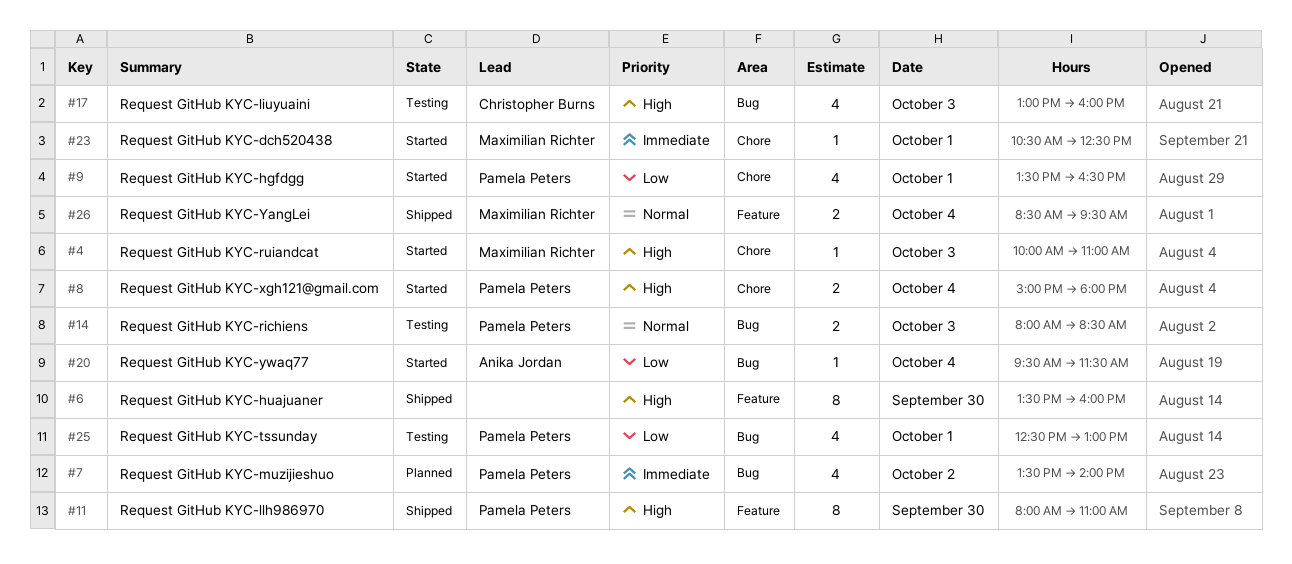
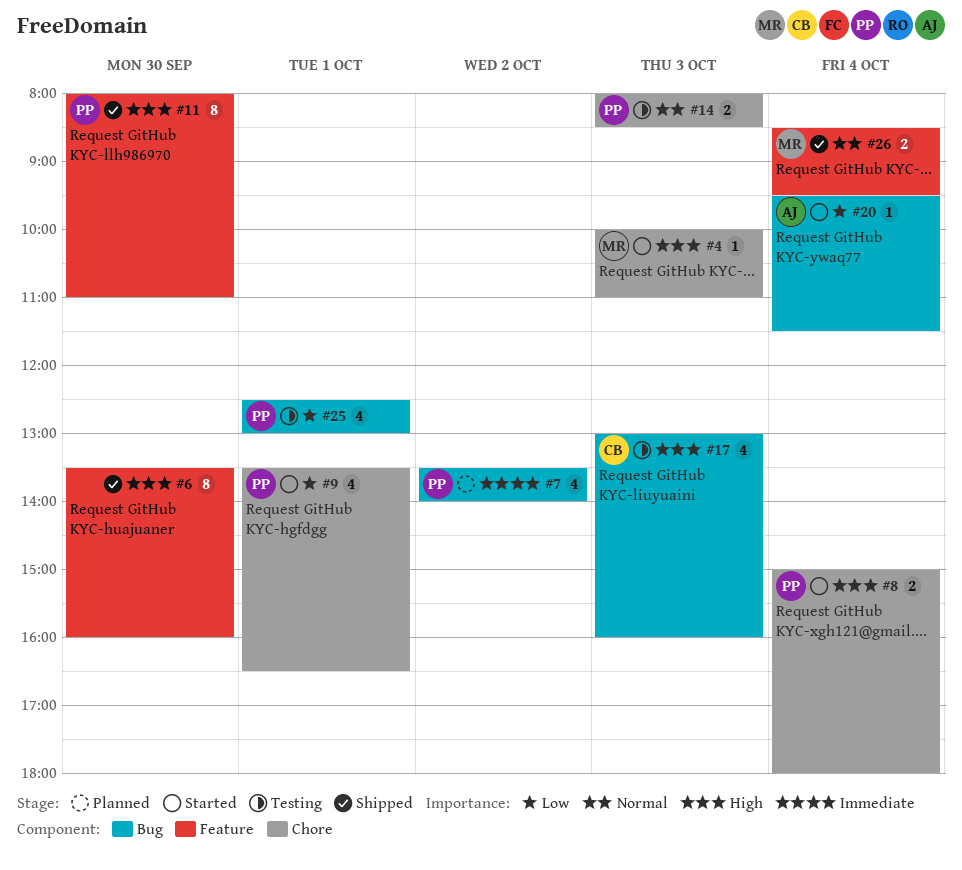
#14, label: Bug -> Chore
#23: present -> none

